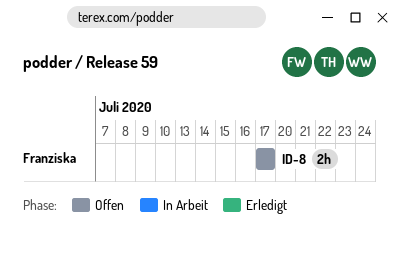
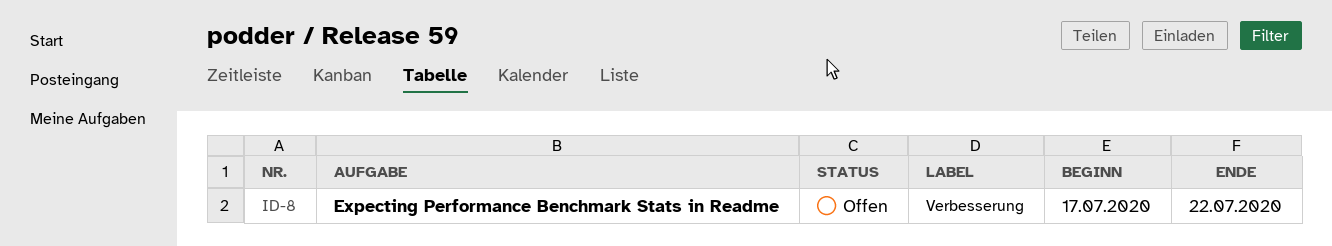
ID-8, due: Jul 17 -> Jul 22

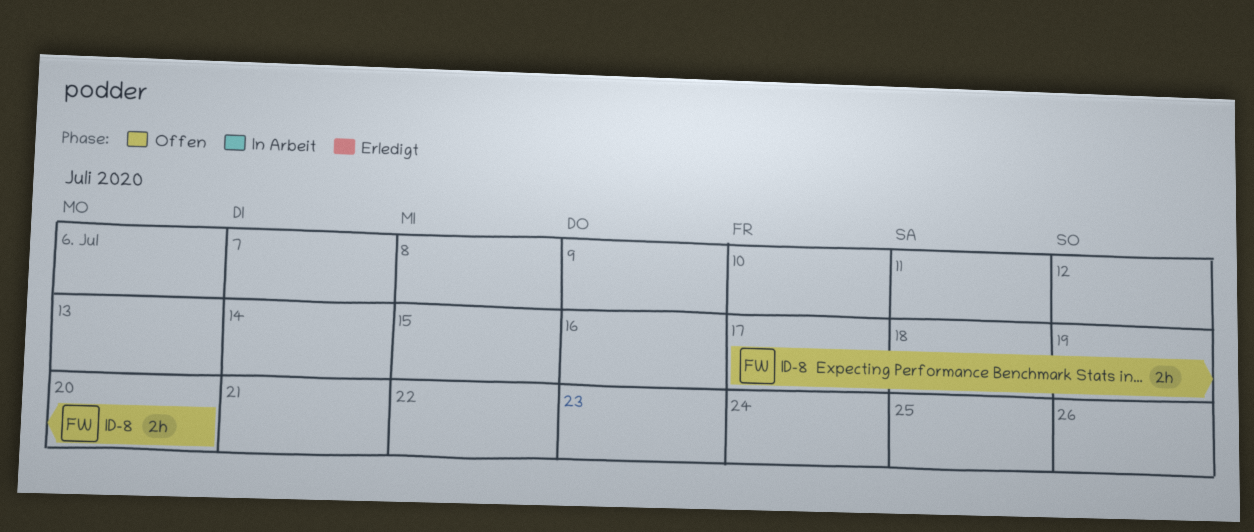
ID-8, due: Jul 22 -> Jul 20

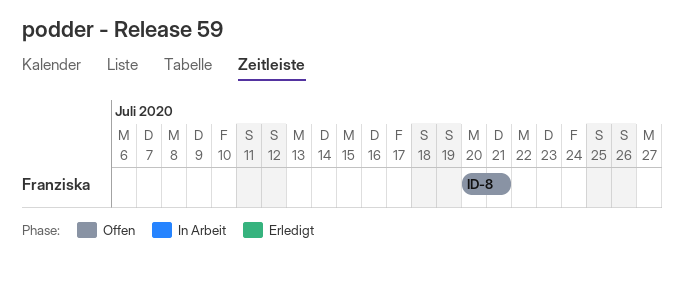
ID-8, start: Jul 17 -> Jul 20
ID-8, due: Jul 20 -> Jul 21

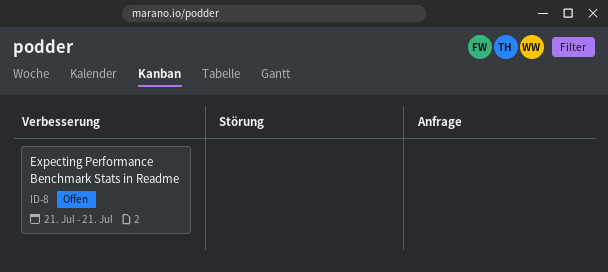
ID-8, start: Jul 20 -> Jul 21

